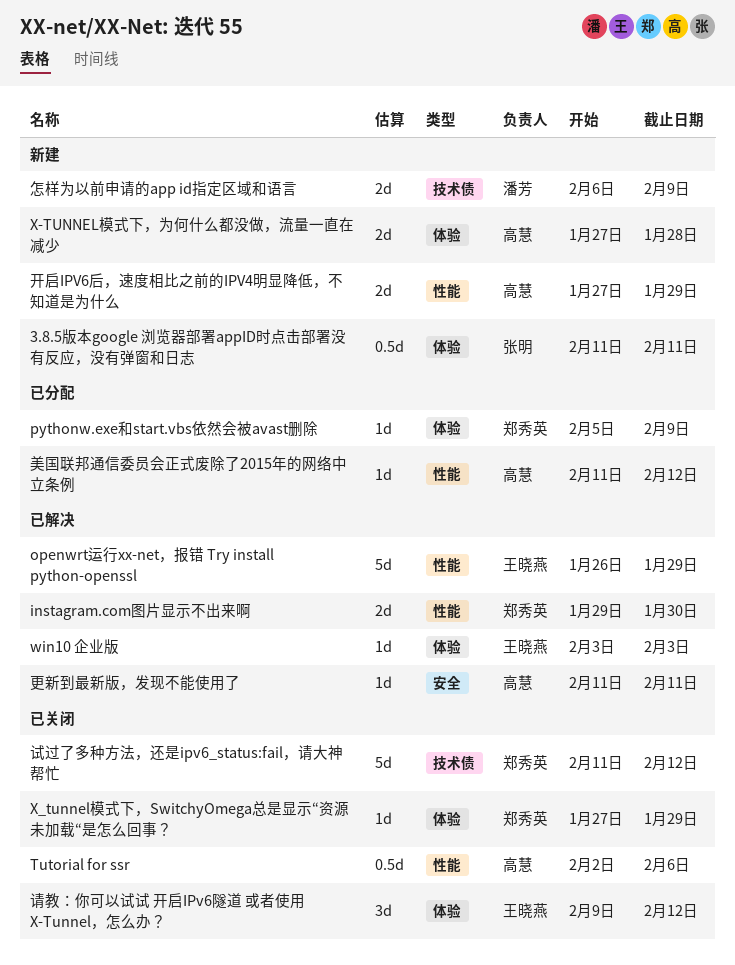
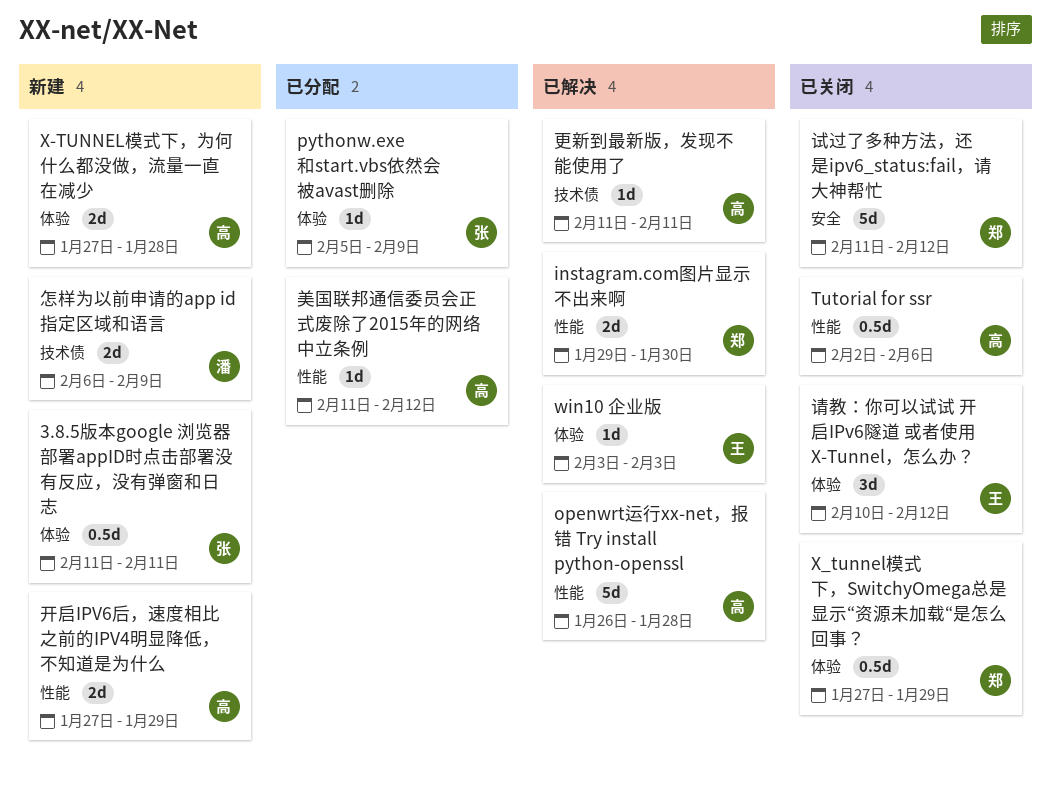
openwrt运行xx-net，报错 Try install python-openssl, owner: 王晓燕 -> 高慧
openwrt运行xx-net，报错 Try install python-openssl, due: Jan 29 -> Jan 28
pythonw.exe和start.vbs依然会被avast删除, owner: 郑秀英 -> 张明
X_tunnel模式下，SwitchyOmega总是显示“资源未加载“是怎么回事？, estimate: 1d -> 0.5d
更新到最新版，发现不能使用了, label: 安全 -> 技术债
试过了多种方法，还是ipv6_status:fail，请大神帮忙, label: 技术债 -> 安全
请教：你可以试试 开启IPv6隧道 或者使用 X-Tunnel，怎么办？, start: Feb 9 -> Feb 10

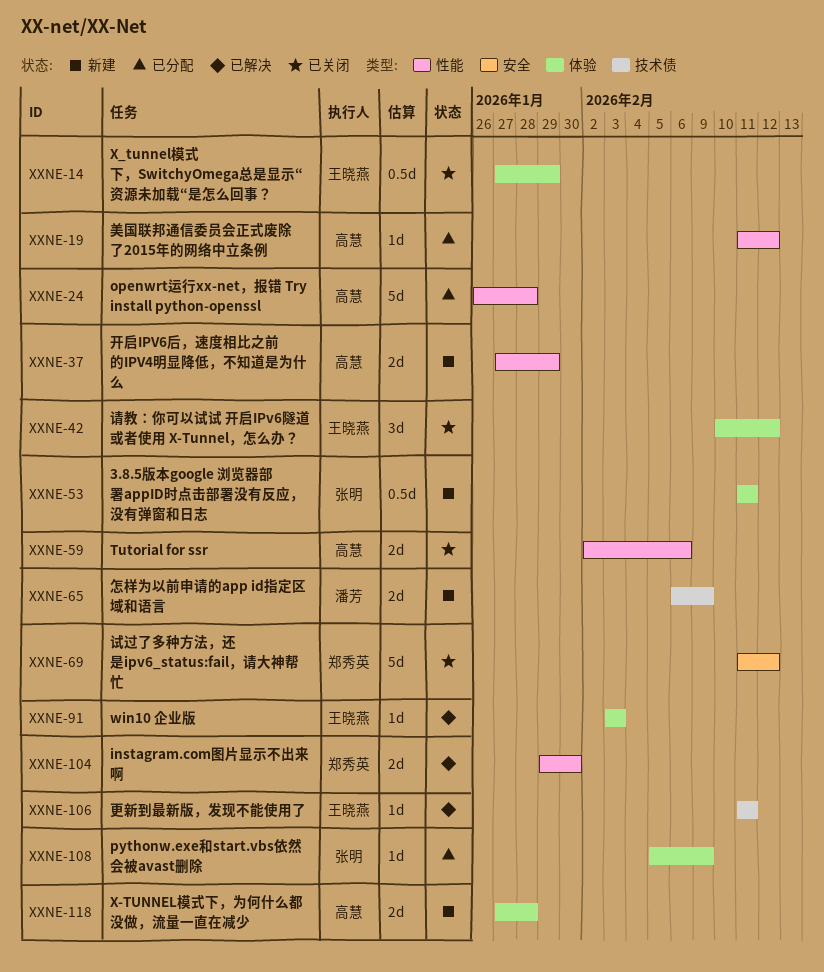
openwrt运行xx-net，报错 Try install python-openssl, status: 已解决 -> 已分配
Tutorial for ssr, estimate: 0.5d -> 2d
X_tunnel模式下，SwitchyOmega总是显示“资源未加载“是怎么回事？, owner: 郑秀英 -> 王晓燕
更新到最新版，发现不能使用了, owner: 高慧 -> 王晓燕

